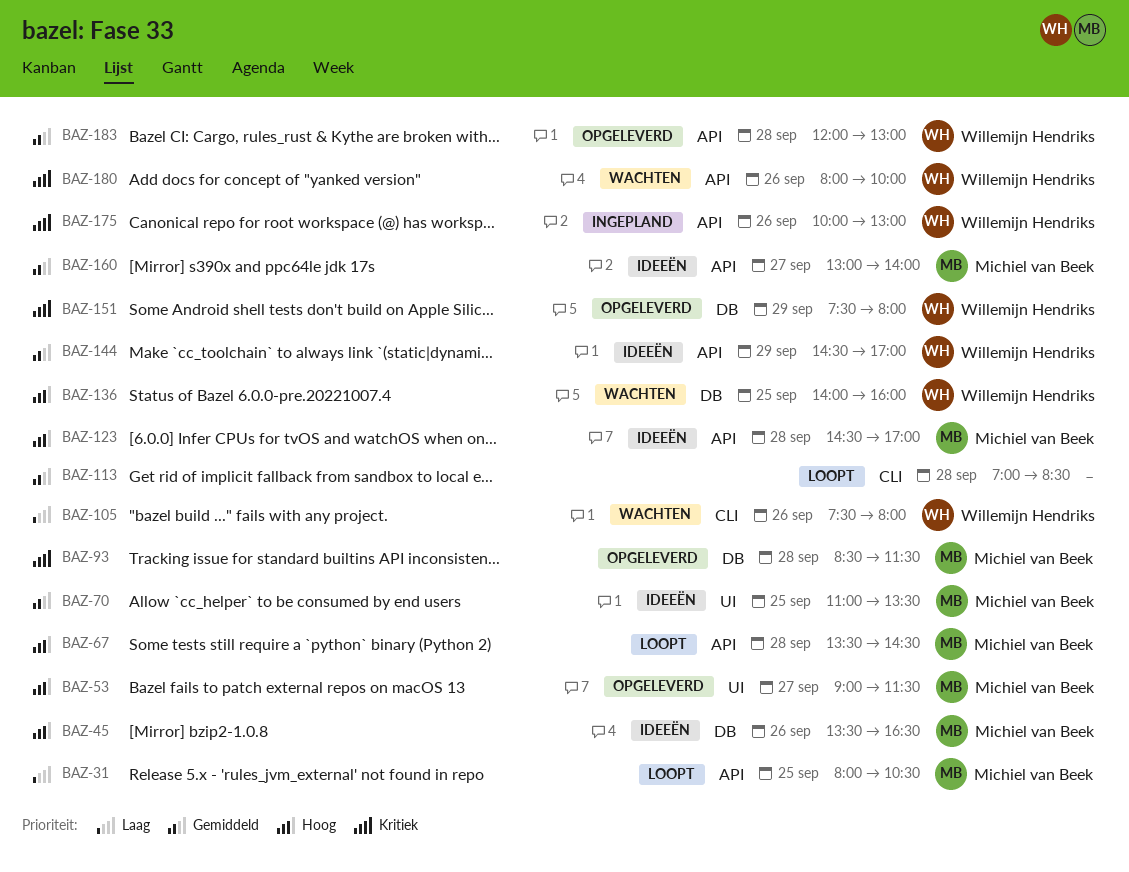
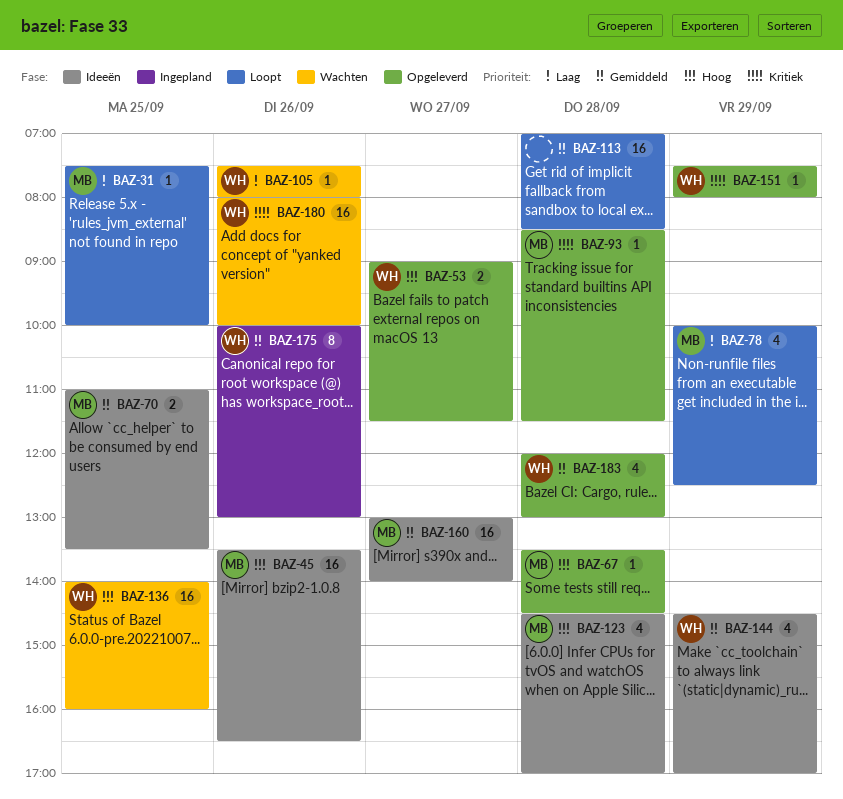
BAZ-31, begins: 08:00 -> 07:30
BAZ-31, ends: 10:30 -> 10:00
BAZ-53, owner: Michiel van Beek -> Willemijn Hendriks
BAZ-67, status: Loopt -> Opgeleverd
BAZ-78: none -> present
BAZ-175, priority: Kritiek -> Gemiddeld

